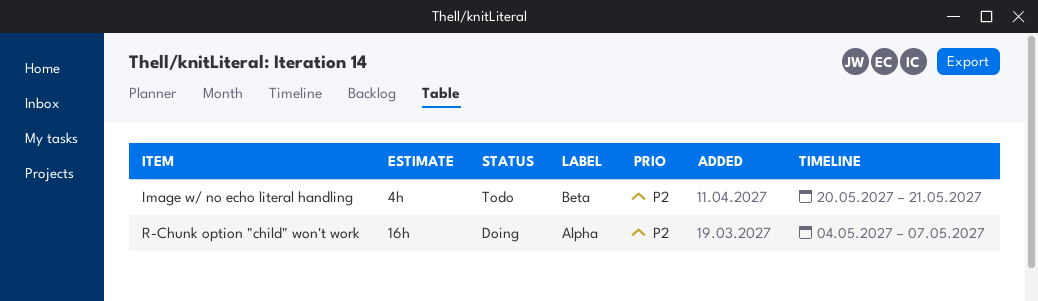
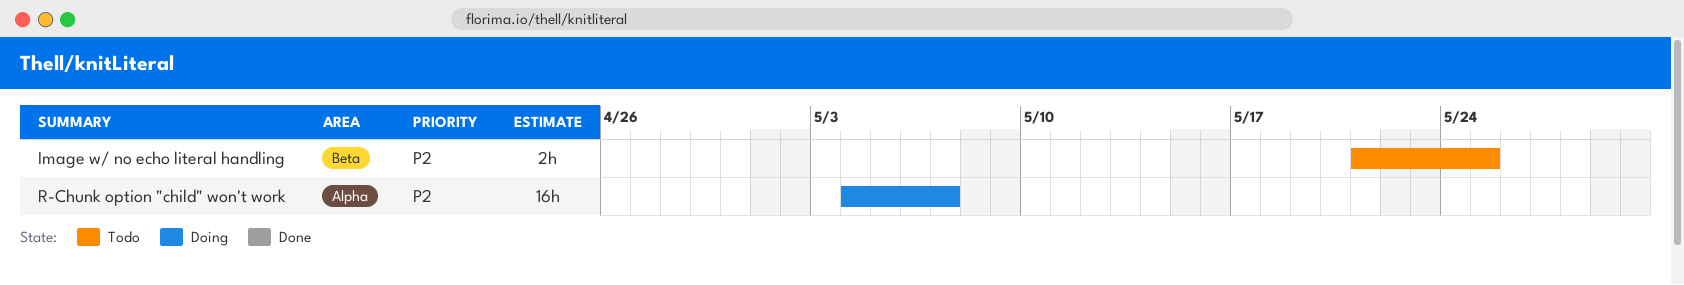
Image w/ no echo literal handling, estimate: 4h -> 2h
Image w/ no echo literal handling, start: May 20 -> May 21
Image w/ no echo literal handling, due: May 21 -> May 25

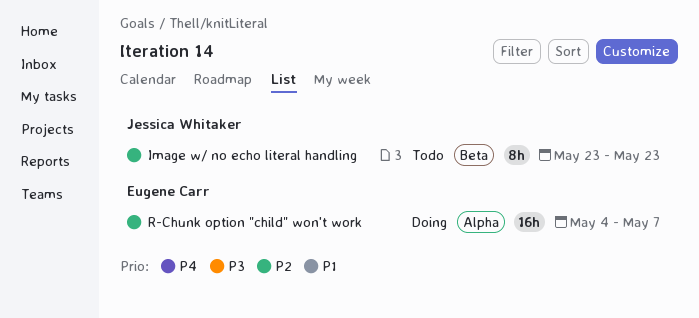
Image w/ no echo literal handling, estimate: 2h -> 8h
Image w/ no echo literal handling, start: May 21 -> May 23
Image w/ no echo literal handling, due: May 25 -> May 23

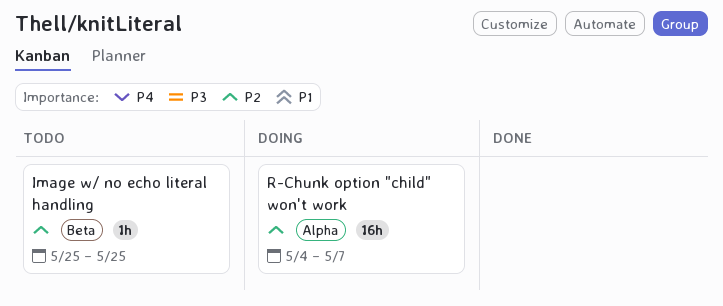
Image w/ no echo literal handling, estimate: 8h -> 1h
Image w/ no echo literal handling, start: May 23 -> May 25
Image w/ no echo literal handling, due: May 23 -> May 25

